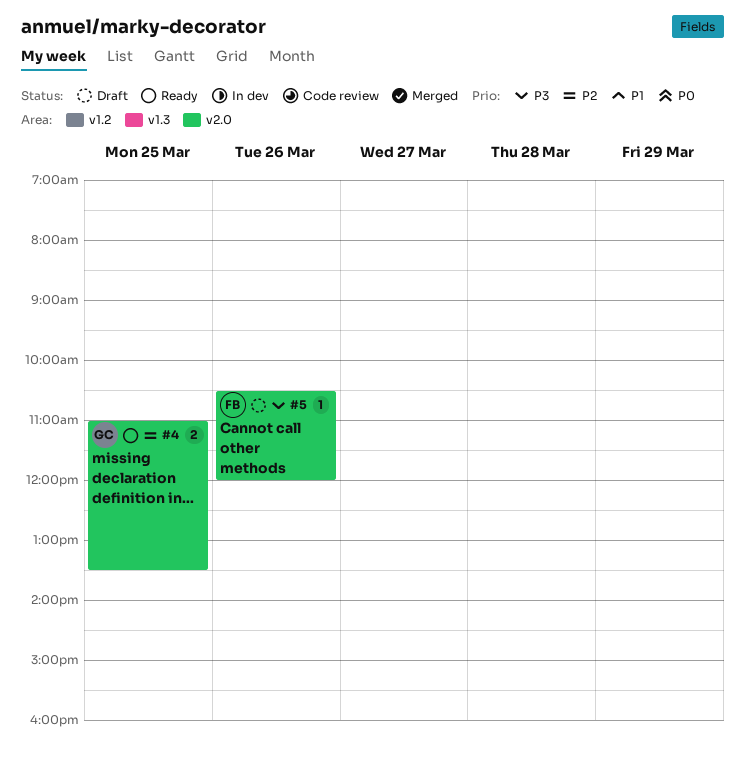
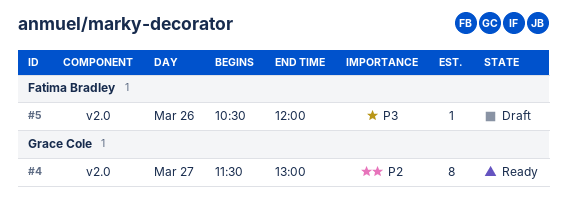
#4, estimate: 2 -> 8
#4, day: Mar 25 -> Mar 27
#4, begins: 11:00 -> 11:30
#4, ends: 13:30 -> 13:00

